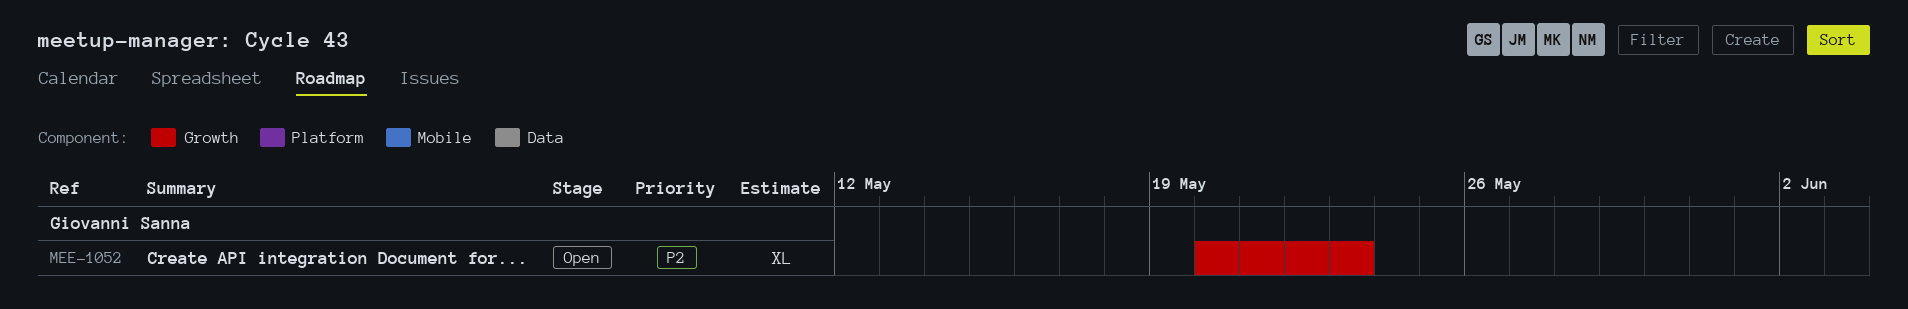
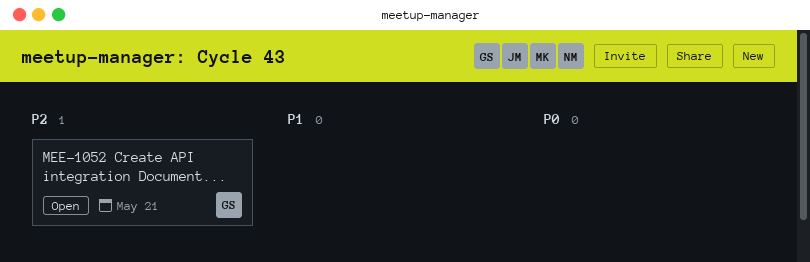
MEE-1052, due: May 23 -> May 21

